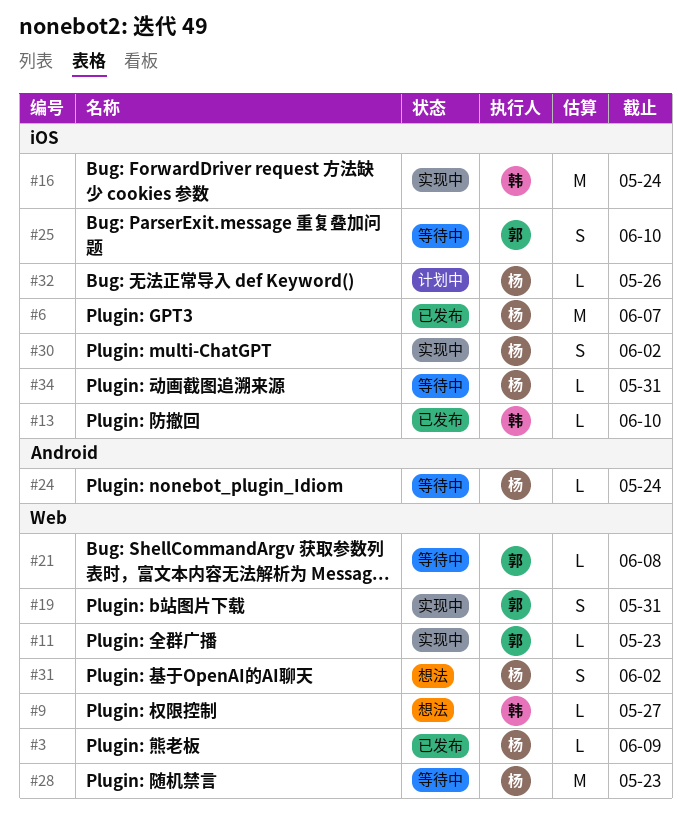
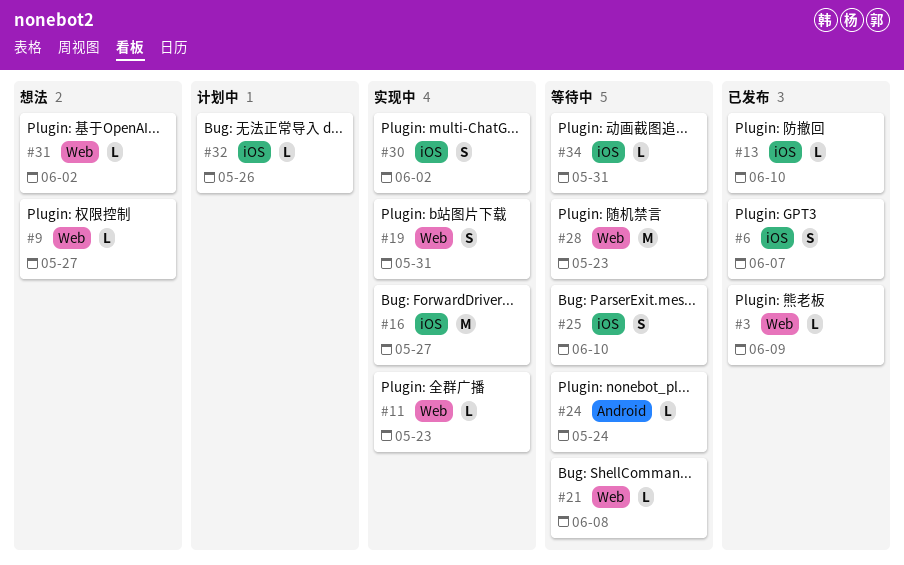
#6, estimate: M -> S
#16, due: May 24 -> May 27
#31, estimate: S -> L

